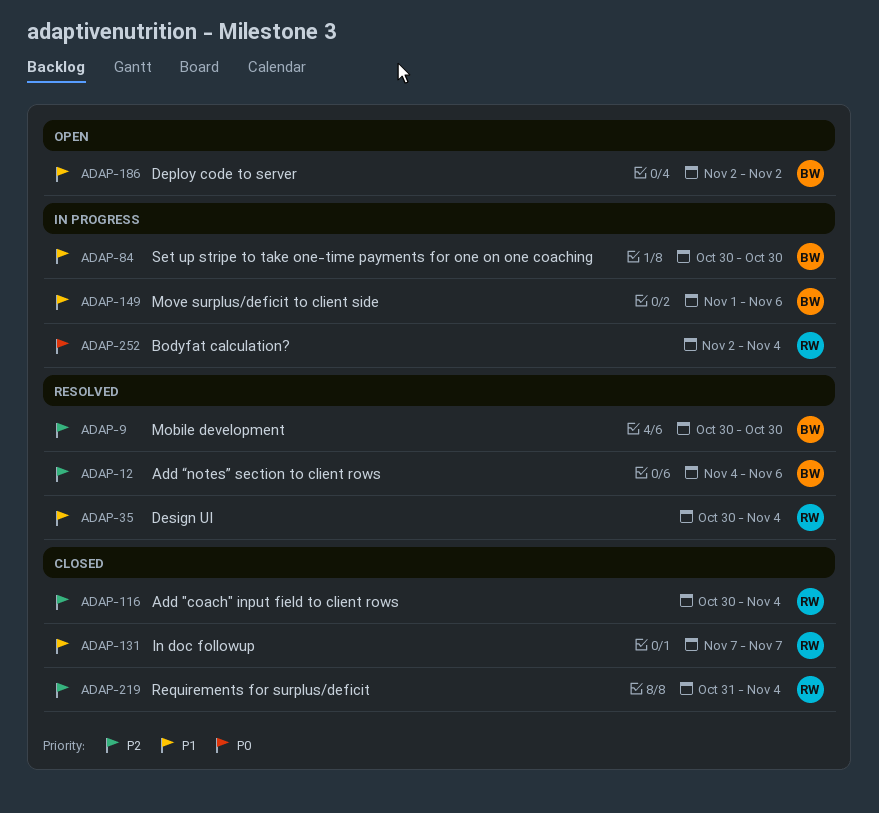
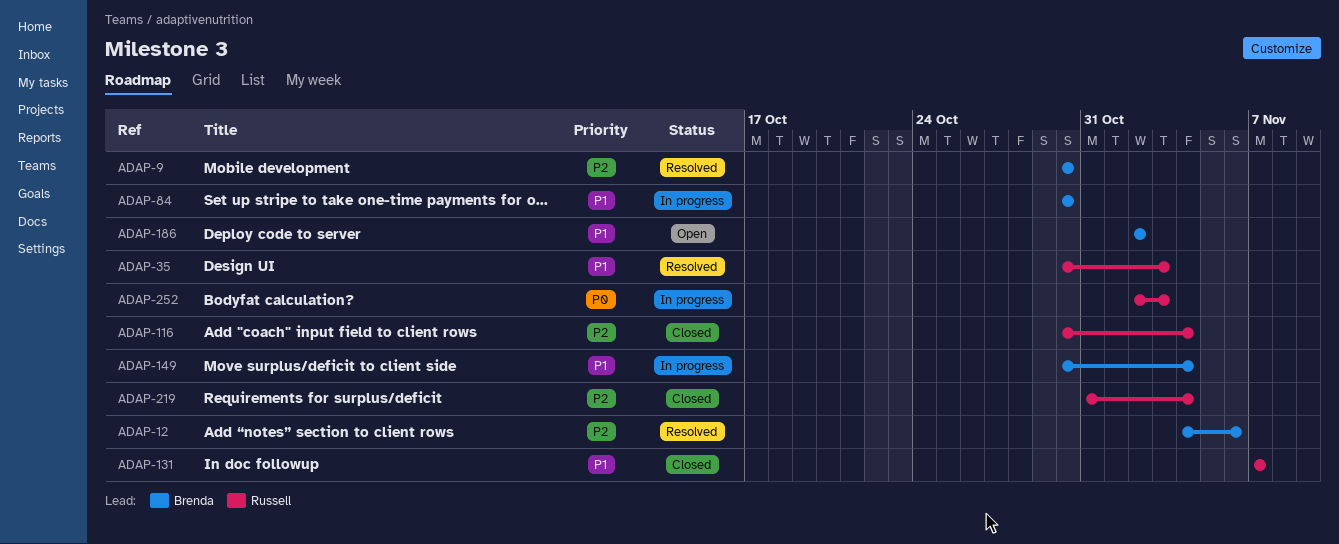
ADAP-35, due: Nov 4 -> Nov 3
ADAP-149, start: Nov 1 -> Oct 30
ADAP-149, due: Nov 6 -> Nov 4
ADAP-252, due: Nov 4 -> Nov 3

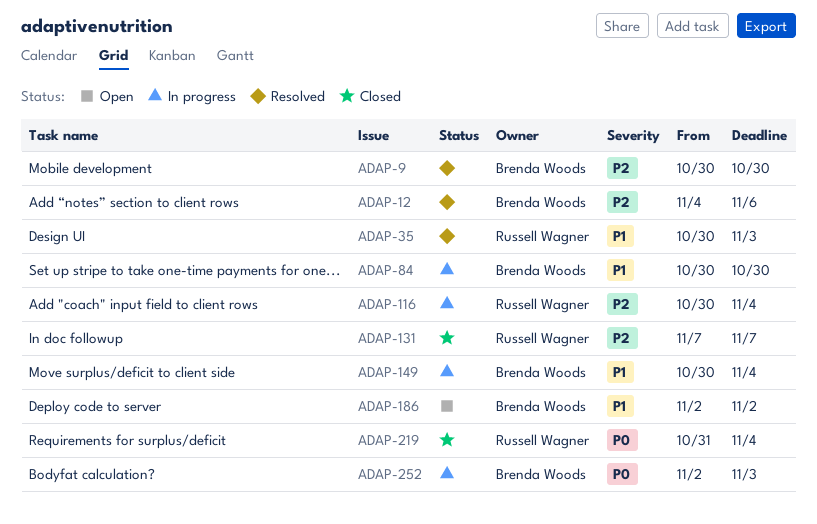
ADAP-116, status: Closed -> In progress
ADAP-131, priority: P1 -> P2
ADAP-219, priority: P2 -> P0
ADAP-252, owner: Russell Wagner -> Brenda Woods

